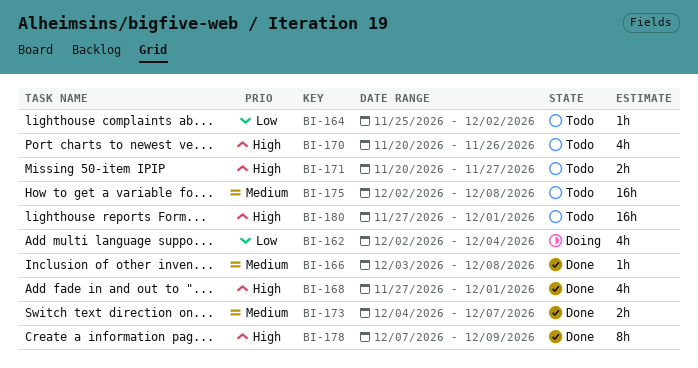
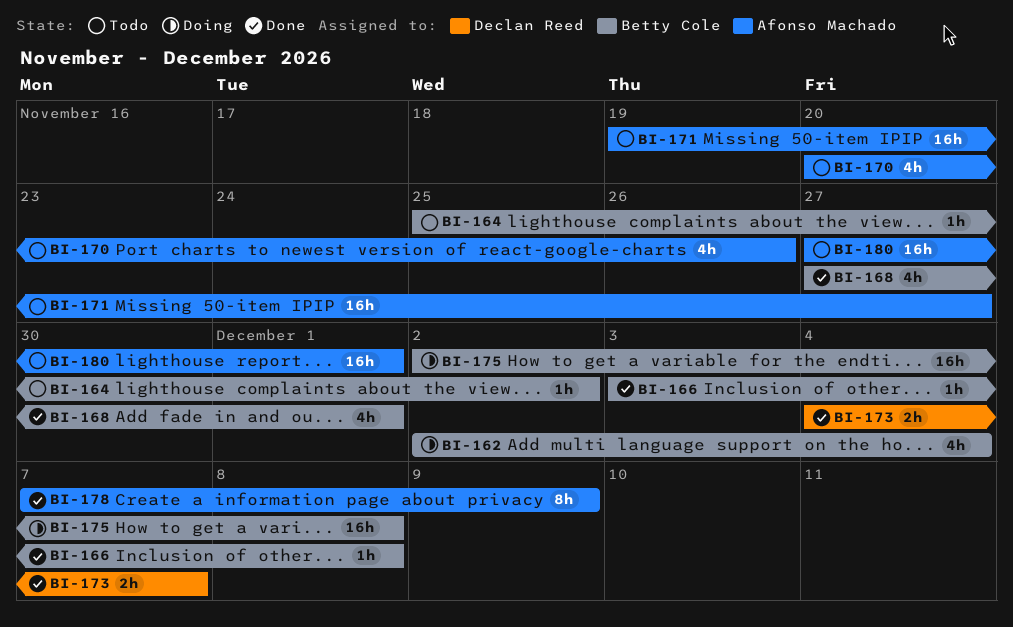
BI-171, estimate: 2h -> 16h
BI-171, start: Nov 20 -> Nov 19
BI-175, status: Todo -> Doing

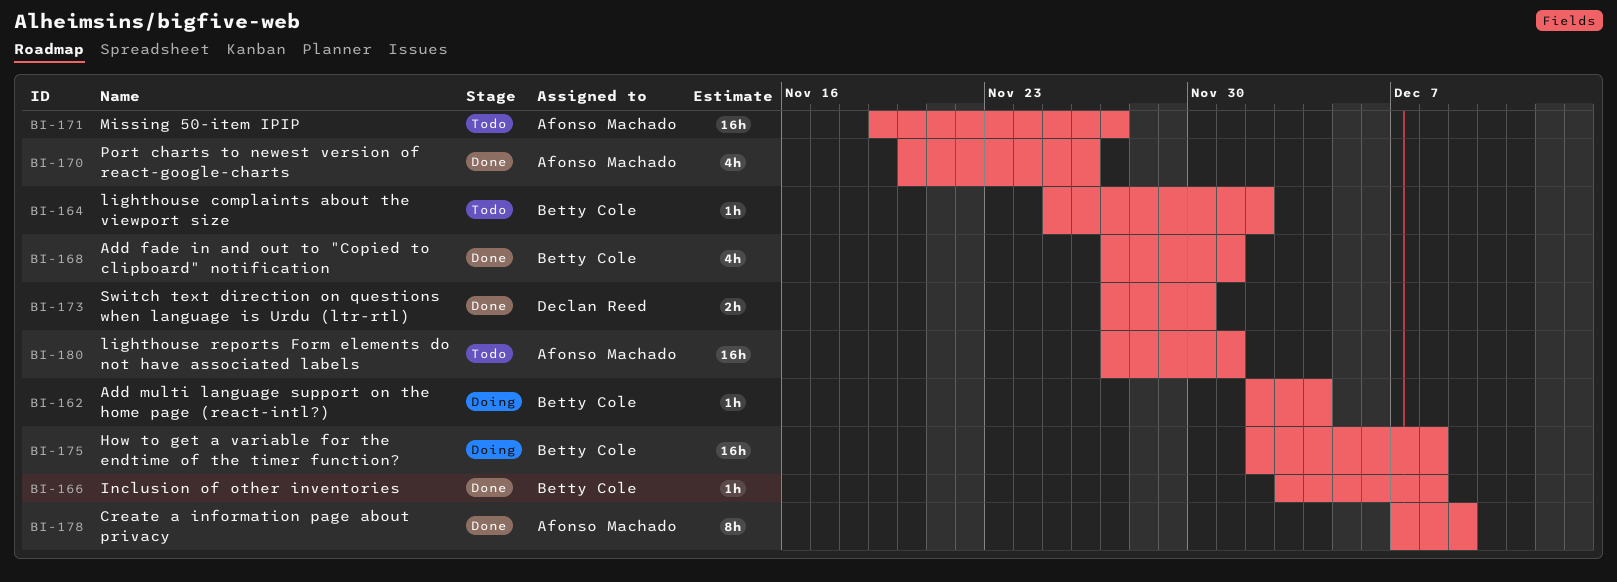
BI-162, estimate: 4h -> 1h
BI-170, status: Todo -> Done
BI-173, start: Dec 4 -> Nov 27
BI-173, due: Dec 7 -> Nov 30

